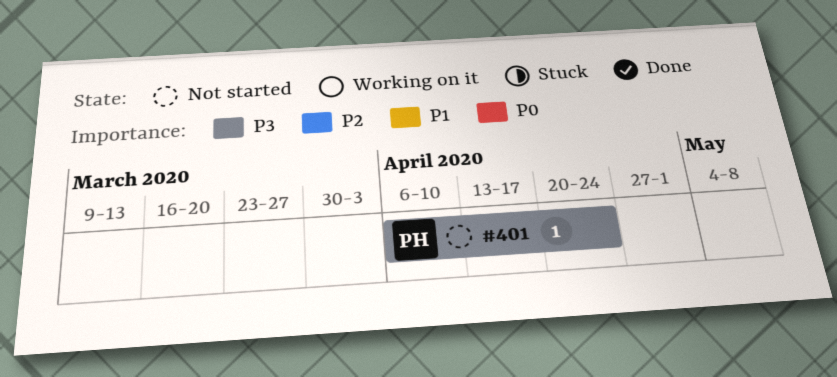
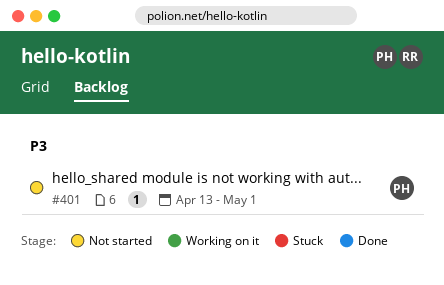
#401, start: Apr 6 -> Apr 13
#401, due: Apr 24 -> May 1

